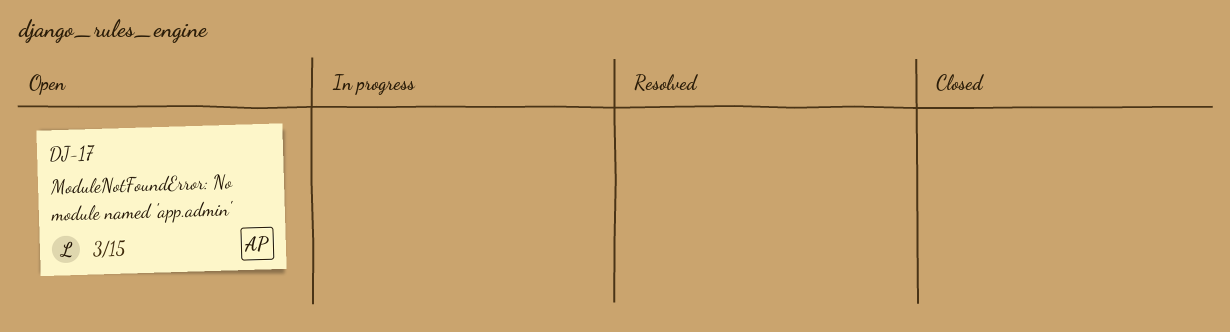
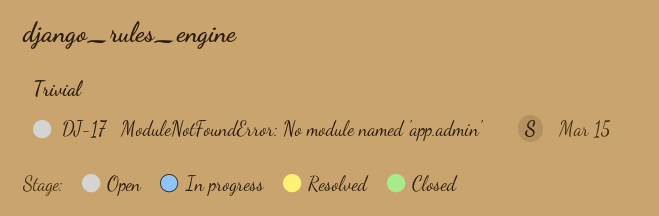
DJ-17, estimate: L -> S

